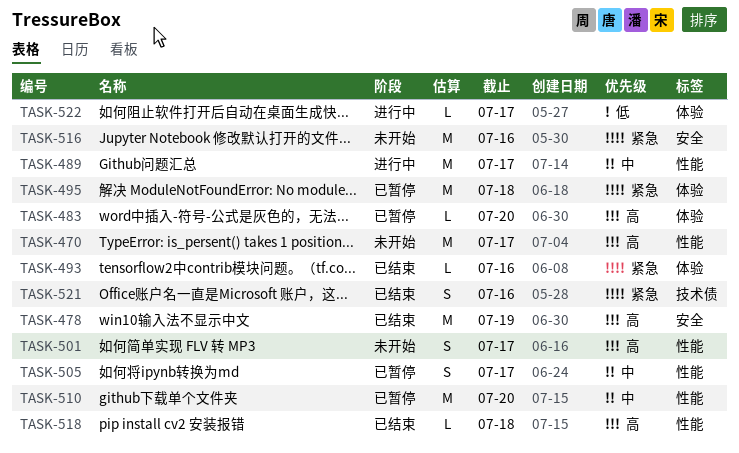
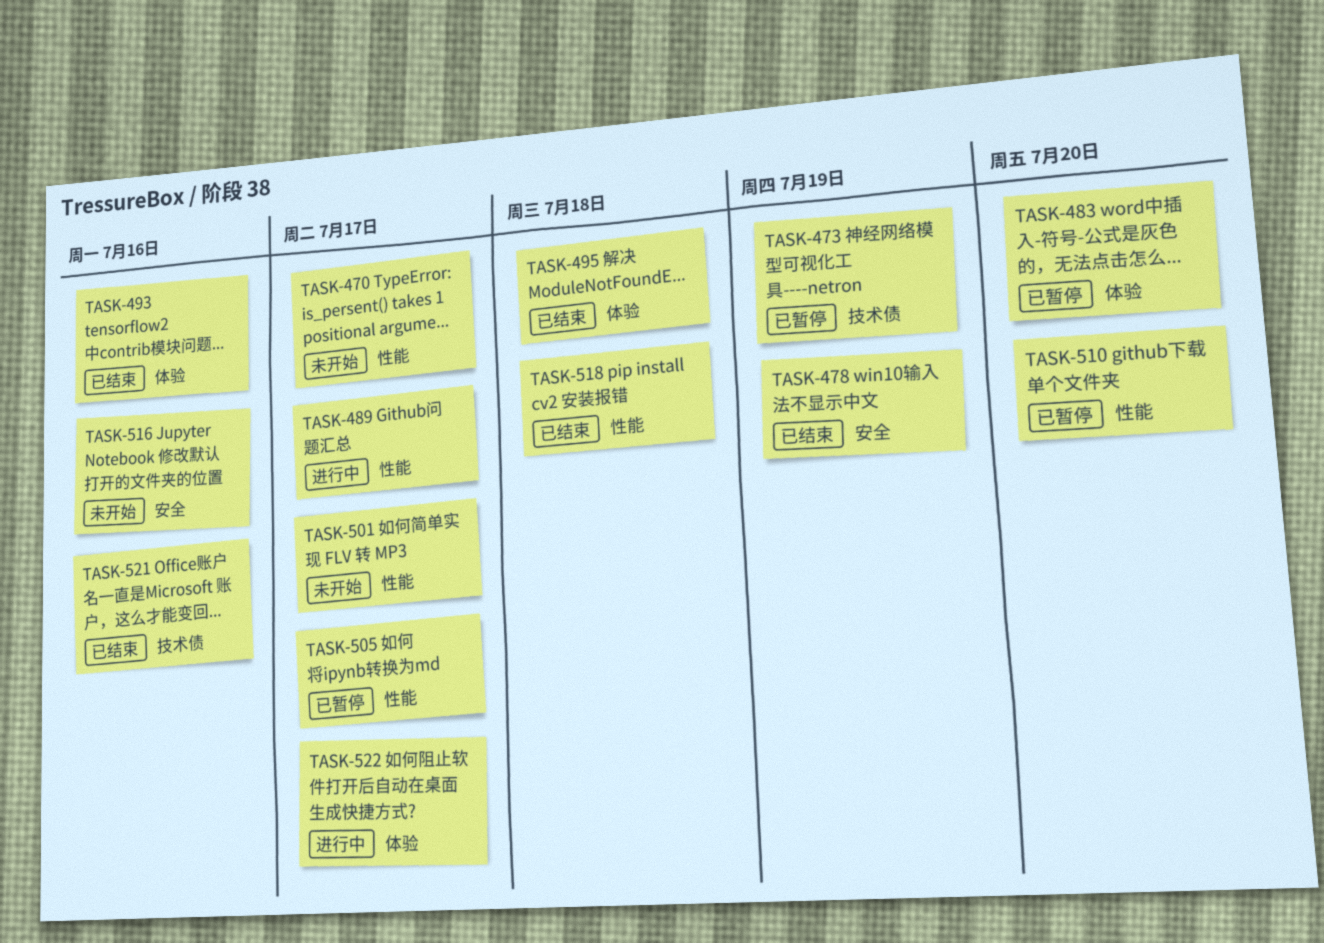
TASK-473: none -> present
TASK-495, status: 已暂停 -> 已结束

